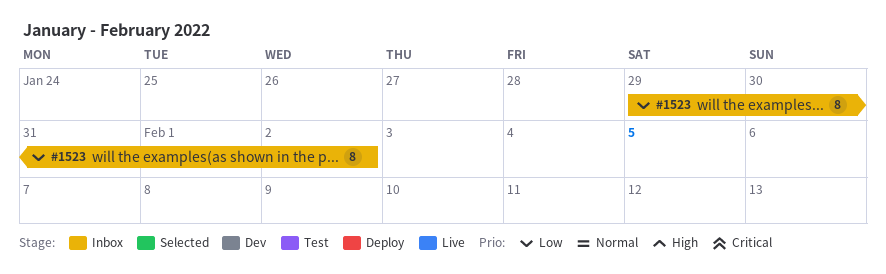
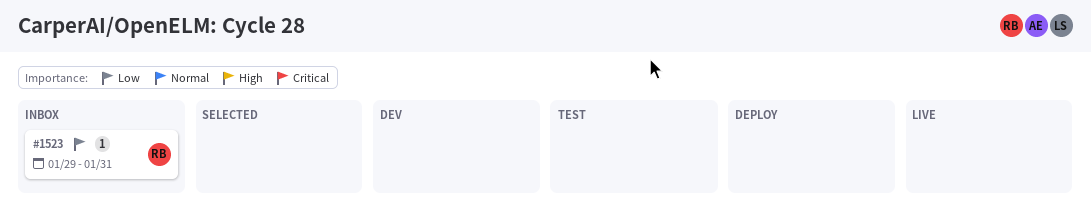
#1523, estimate: 8 -> 1
#1523, due: Feb 2 -> Jan 31

